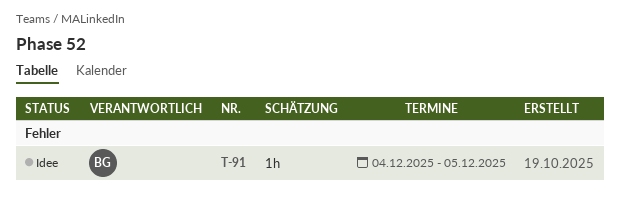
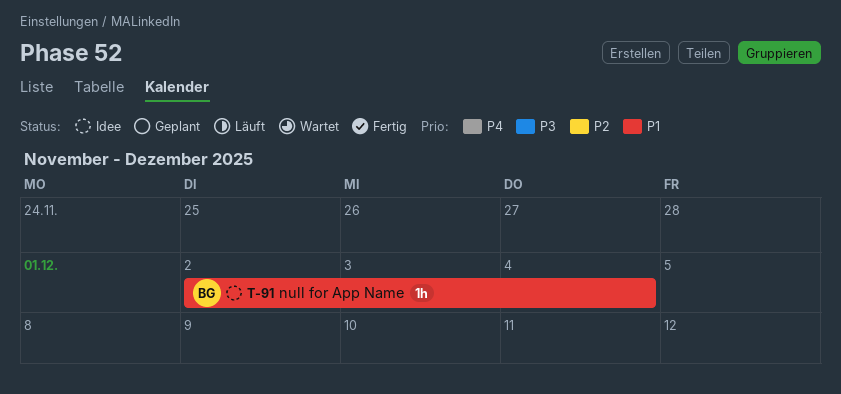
T-91, start: Dec 4 -> Dec 2
T-91, due: Dec 5 -> Dec 4

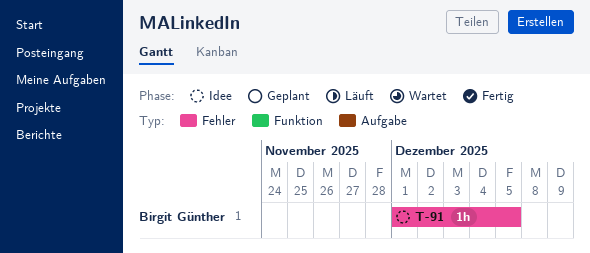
T-91, start: Dec 2 -> Dec 1
T-91, due: Dec 4 -> Dec 5

